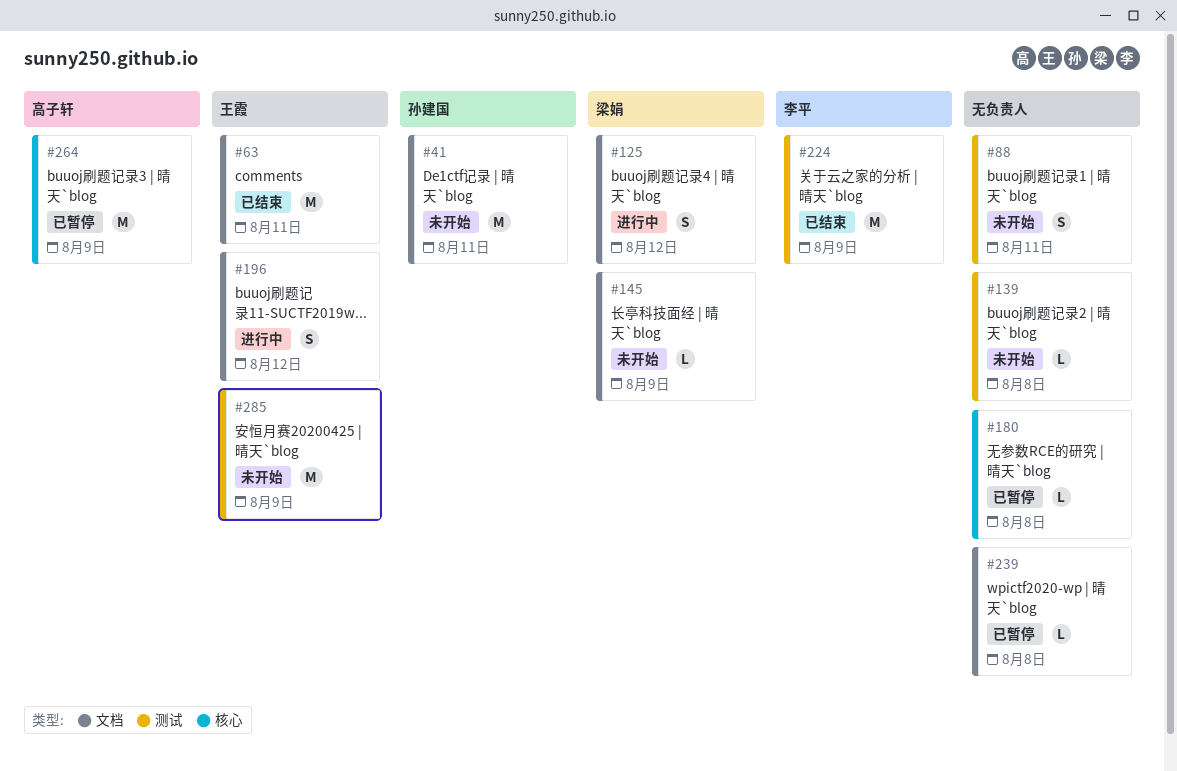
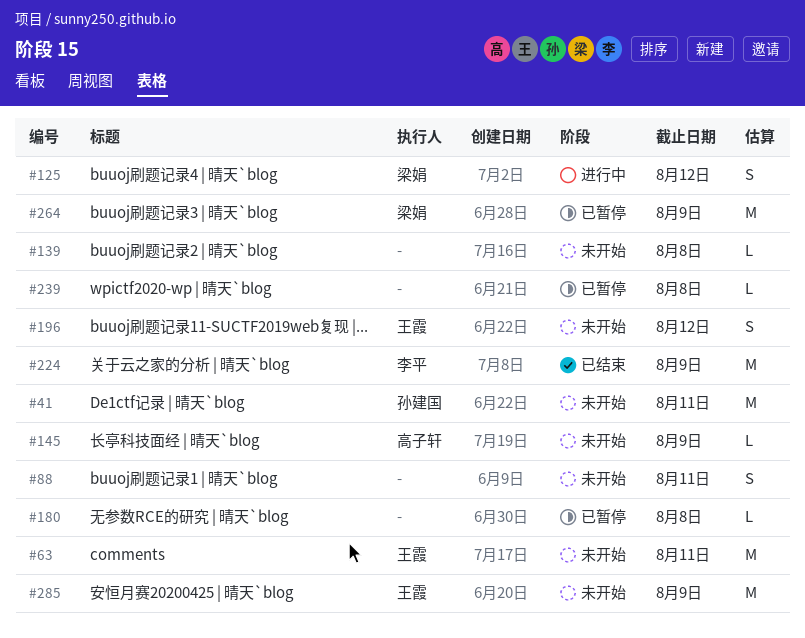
#63, status: 已结束 -> 未开始
#145, owner: 梁娟 -> 高子轩
#196, status: 进行中 -> 未开始
#264, owner: 高子轩 -> 梁娟

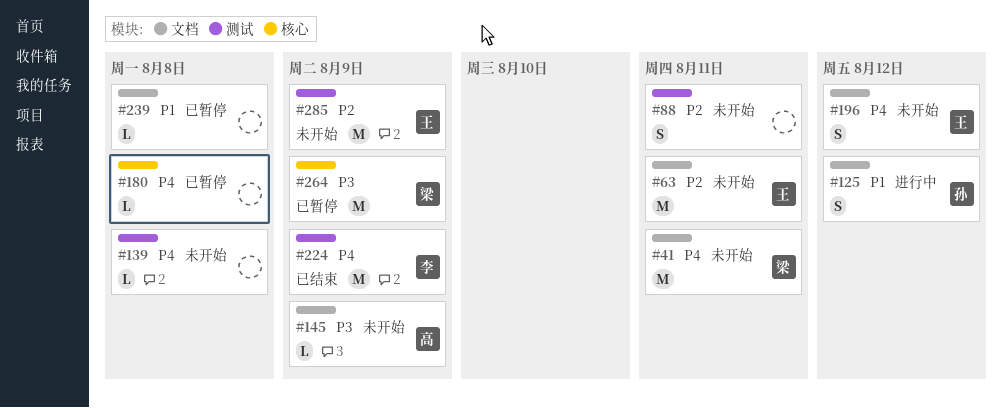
#41, owner: 孙建国 -> 梁娟
#125, owner: 梁娟 -> 孙建国

